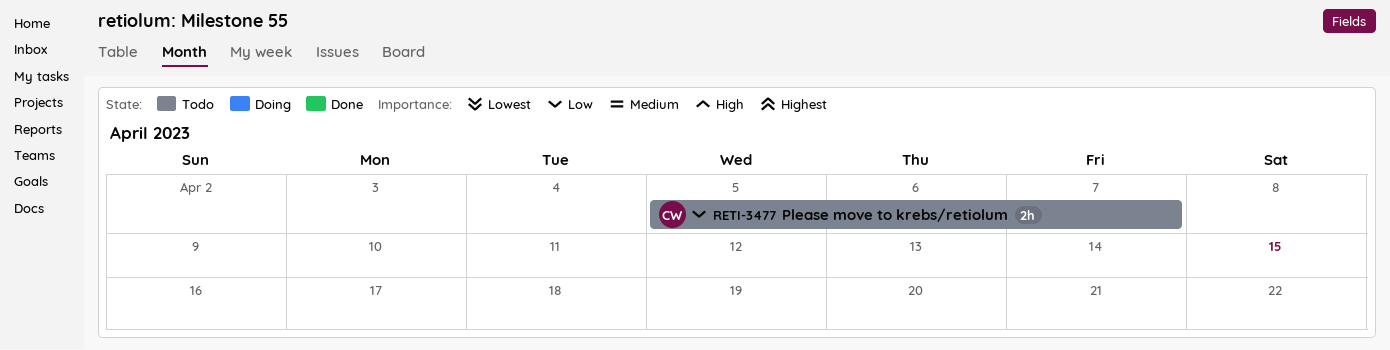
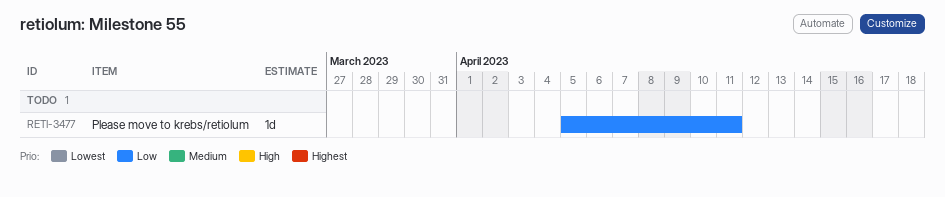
RETI-3477, estimate: 2h -> 1d
RETI-3477, due: Apr 7 -> Apr 11

